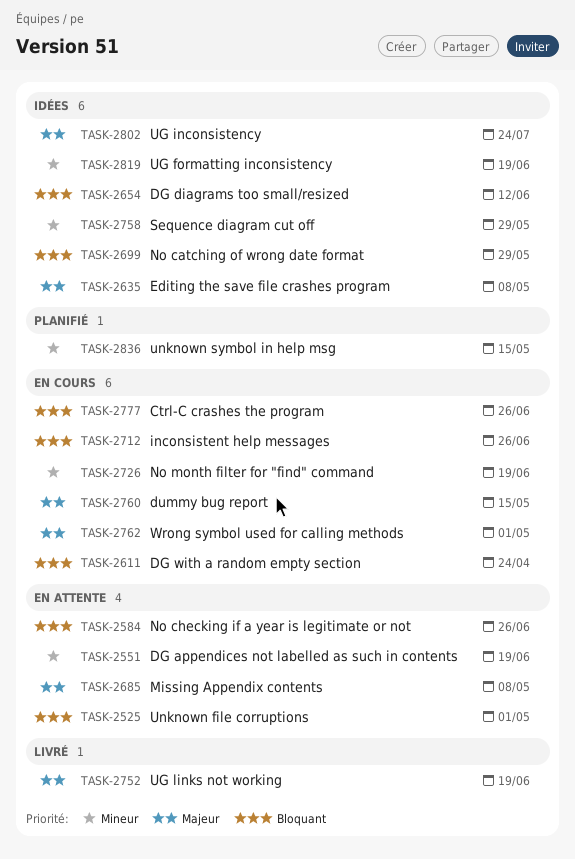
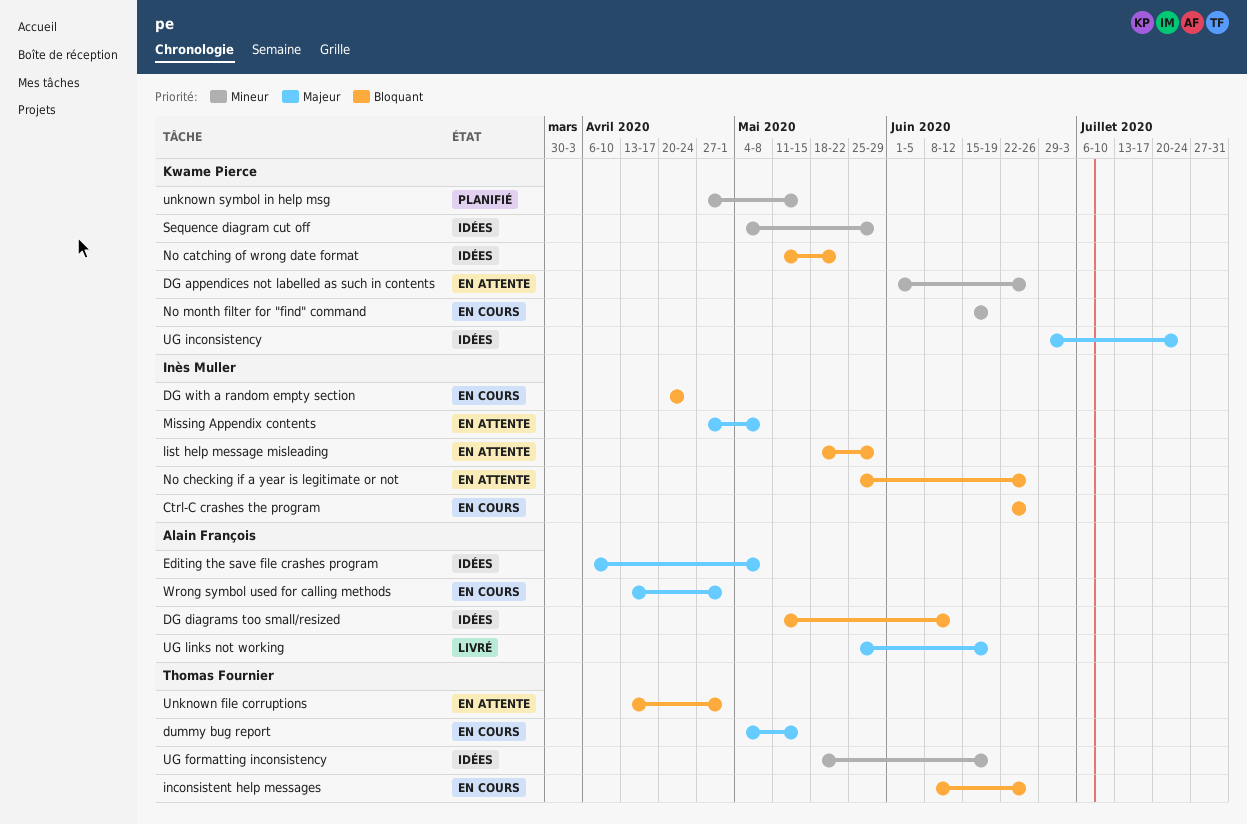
DG appendices not labelled as such in contents, due: Jun 19 -> Jun 26
list help message misleading: none -> present
No catching of wrong date format, due: May 29 -> May 22

